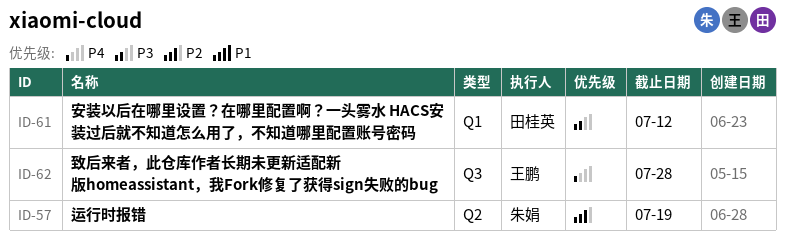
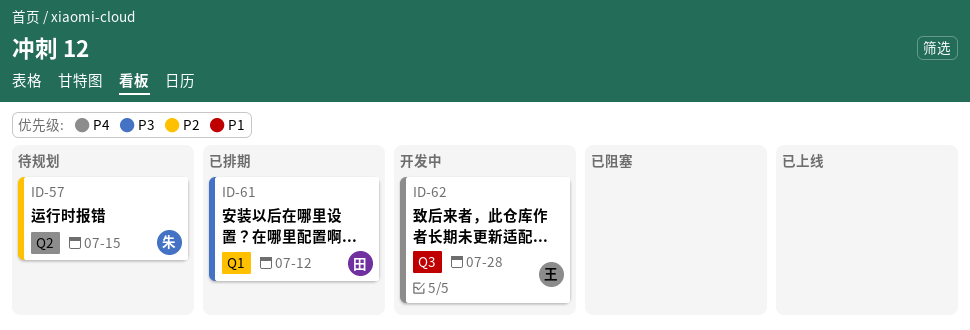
ID-57, due: Jul 19 -> Jul 15

